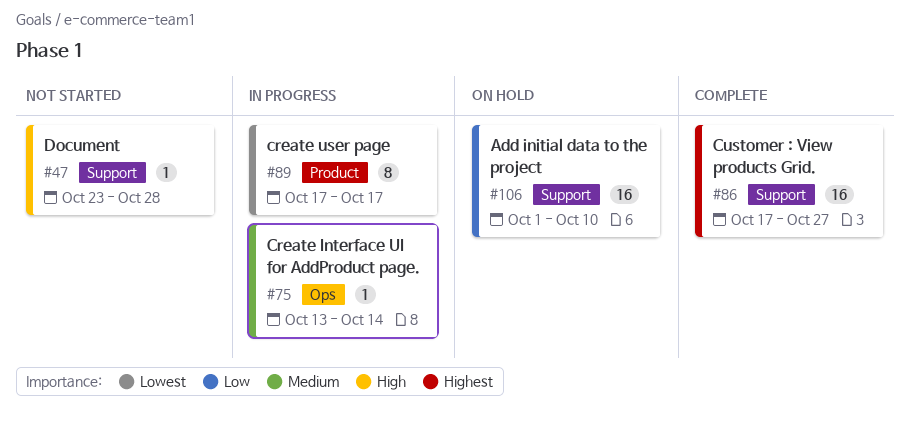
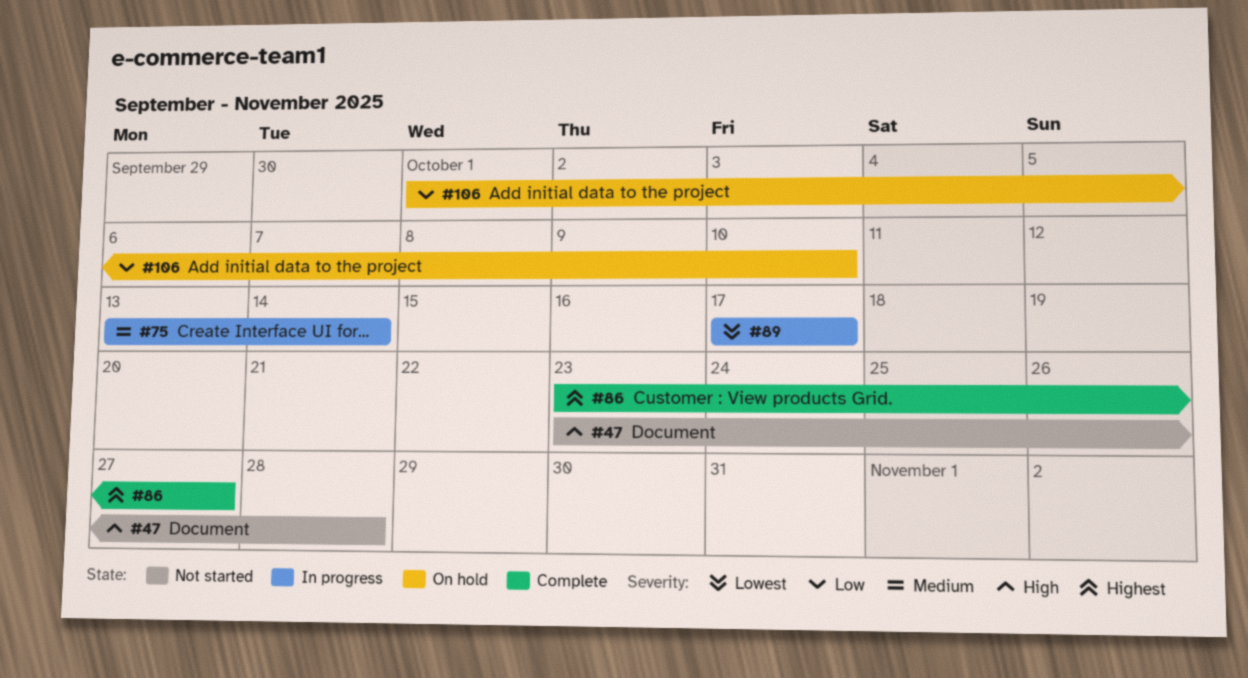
#86, start: Oct 17 -> Oct 23

